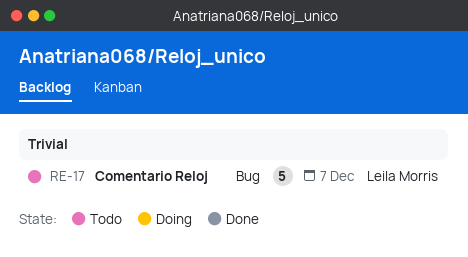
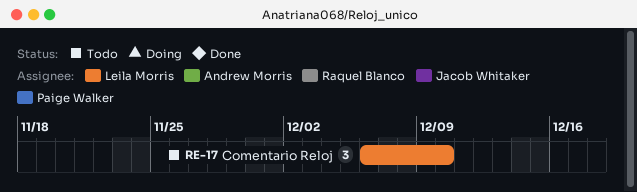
RE-17, estimate: 5 -> 3
RE-17, due: Dec 7 -> Dec 10

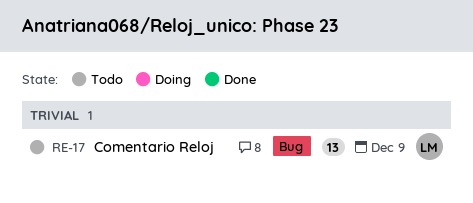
RE-17, estimate: 3 -> 13
RE-17, due: Dec 10 -> Dec 9

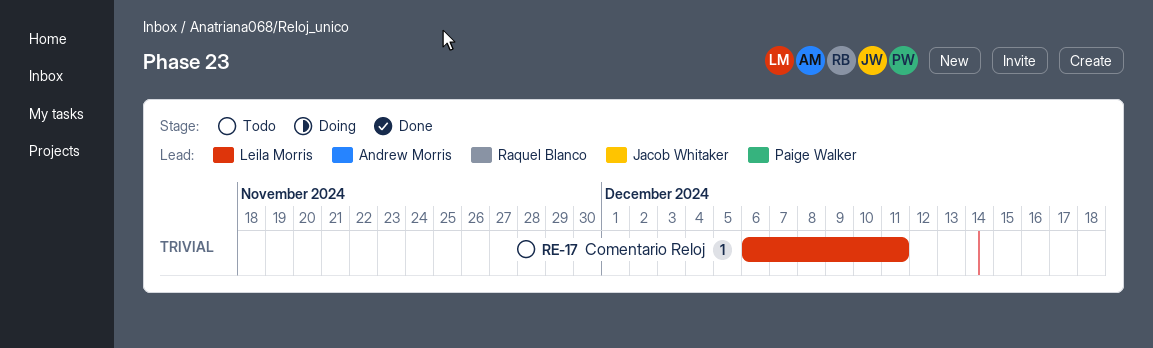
RE-17, estimate: 13 -> 1
RE-17, due: Dec 9 -> Dec 11

